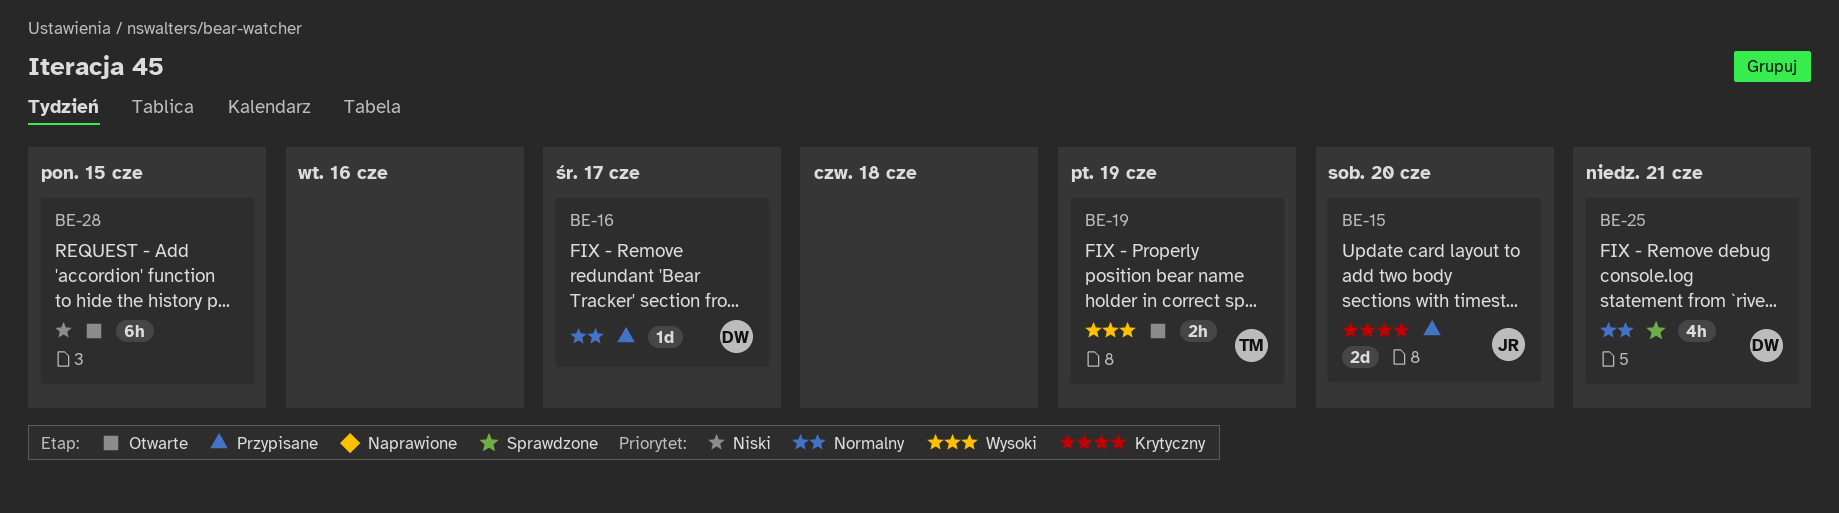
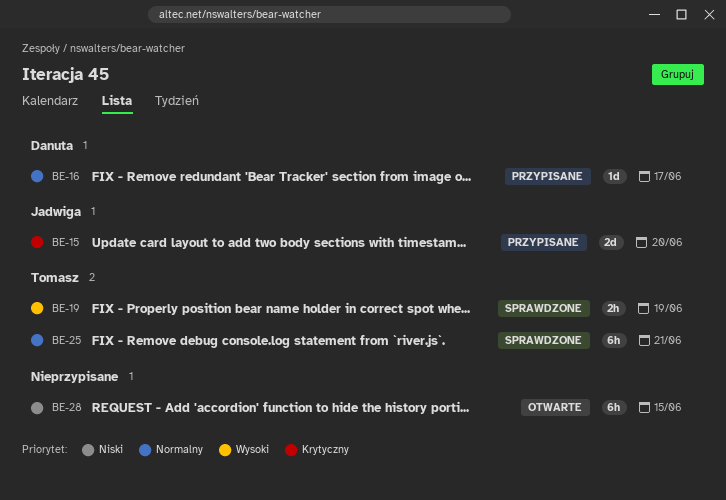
BE-19, status: Otwarte -> Sprawdzone
BE-25, owner: Danuta -> Tomasz
BE-25, estimate: 4h -> 6h

